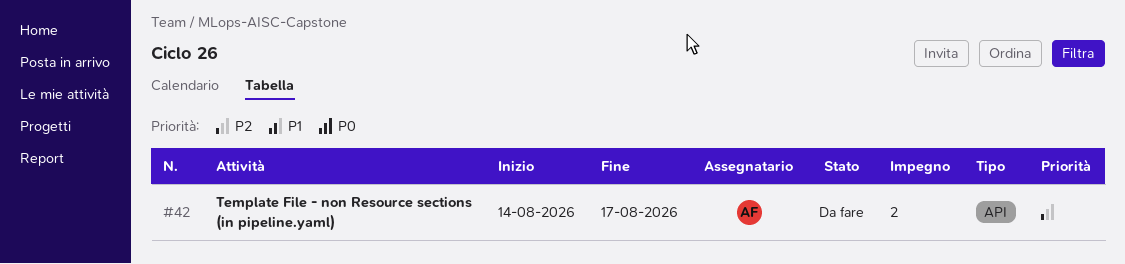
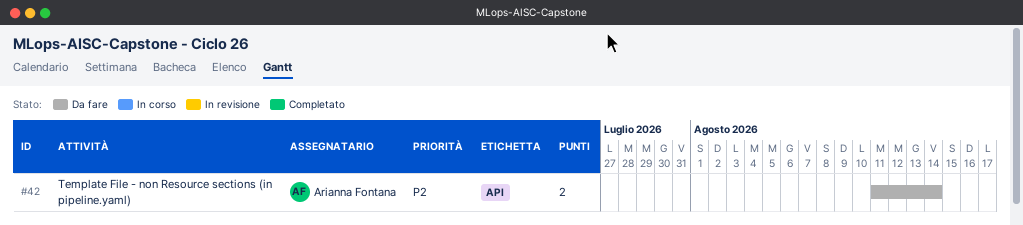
#42, start: Aug 14 -> Aug 11
#42, due: Aug 17 -> Aug 14

